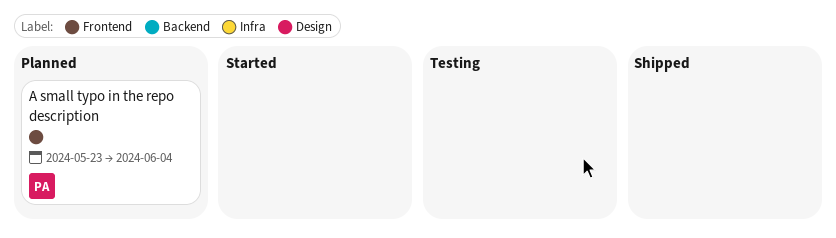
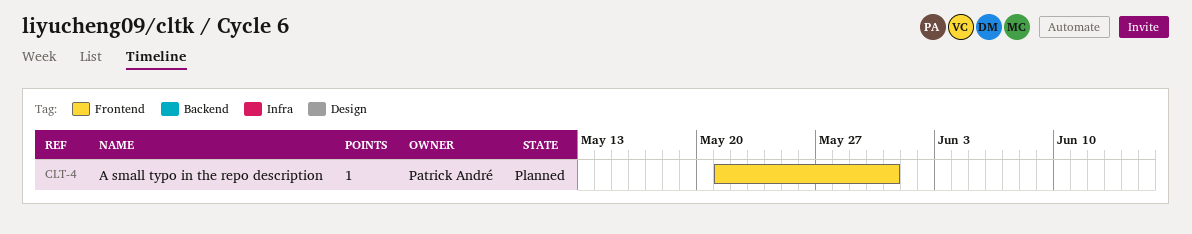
A small typo in the repo description, start: May 23 -> May 21
A small typo in the repo description, due: Jun 4 -> May 31

